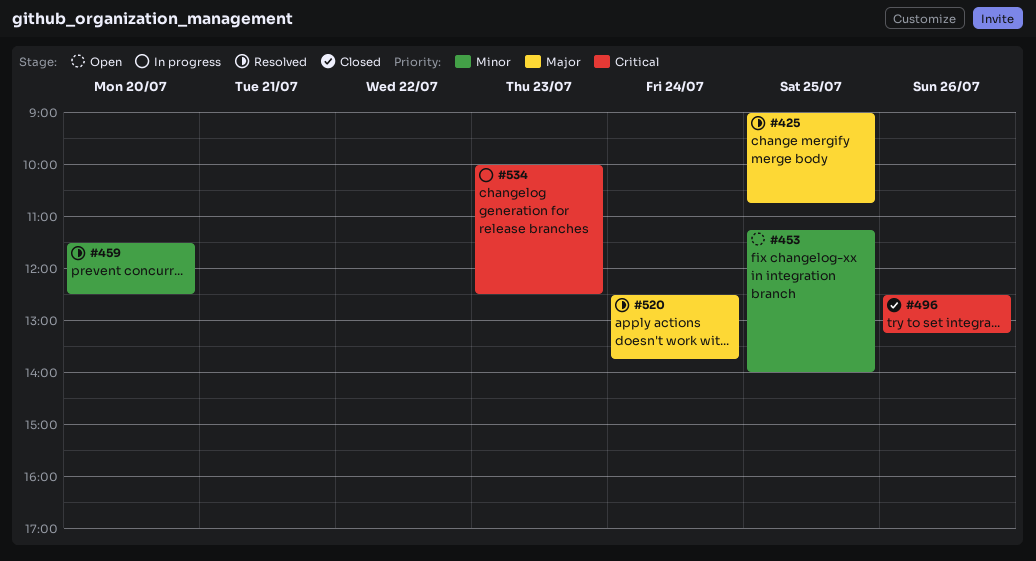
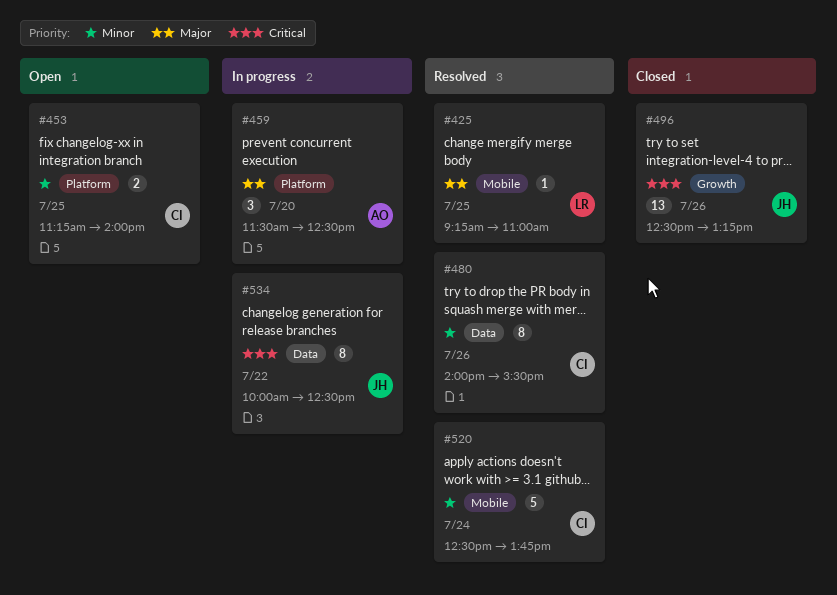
#425, begins: 09:00 -> 09:15
#425, ends: 10:45 -> 11:00
#459, status: Resolved -> In progress
#459, priority: Minor -> Major
#480: none -> present
#520, priority: Major -> Minor
#534, day: Jul 23 -> Jul 22

